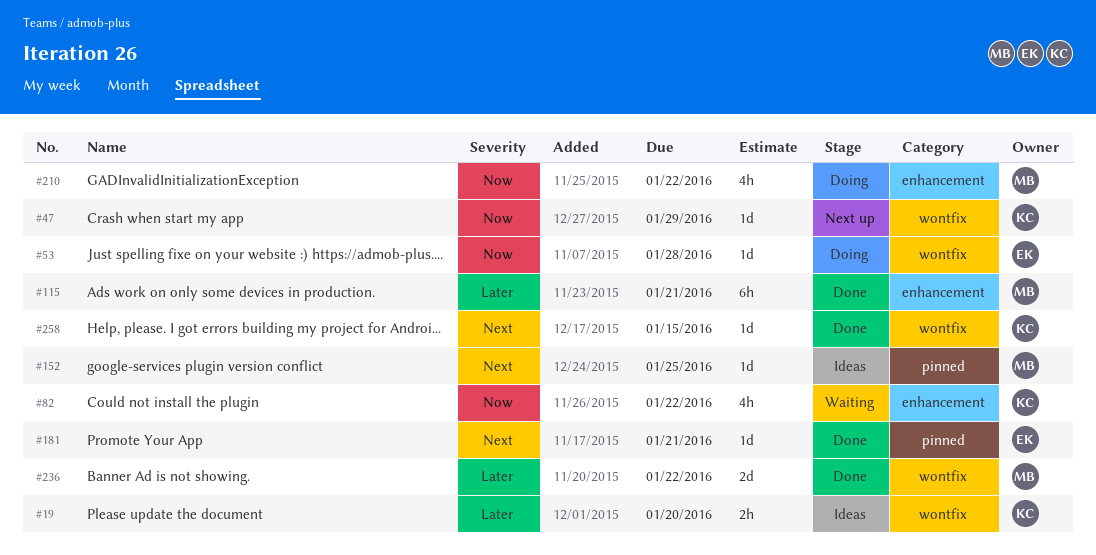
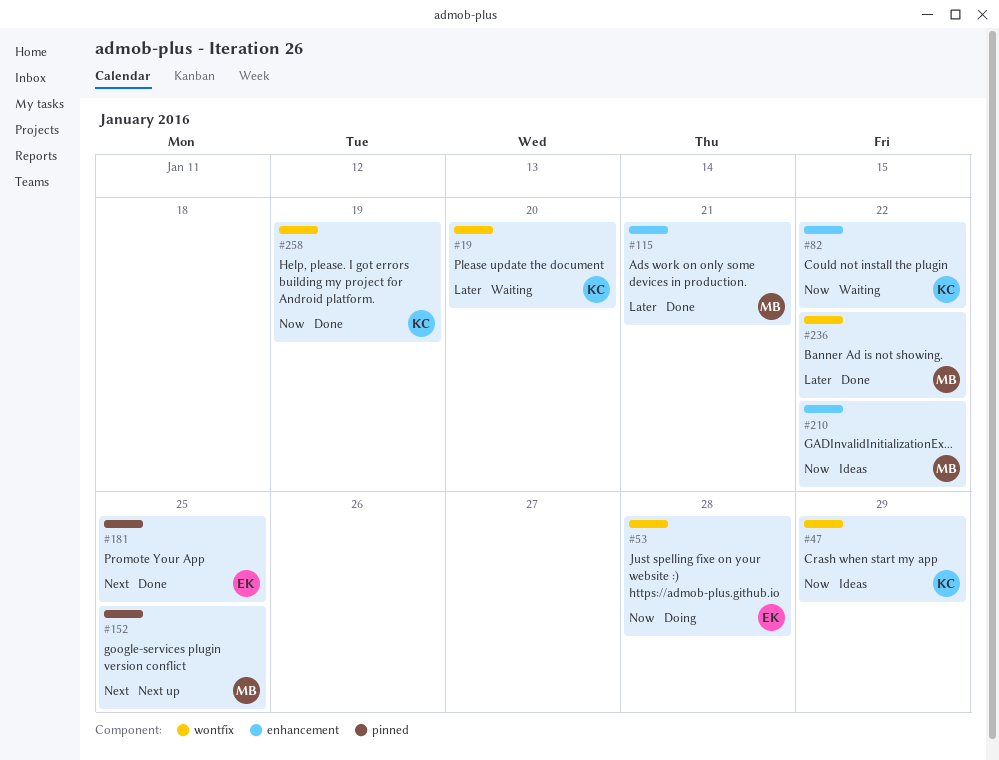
#19, status: Ideas -> Waiting
#47, status: Next up -> Ideas
#152, status: Ideas -> Next up
#181, due: Jan 21 -> Jan 25
#210, status: Doing -> Ideas
#258, priority: Next -> Now
#258, due: Jan 15 -> Jan 19

